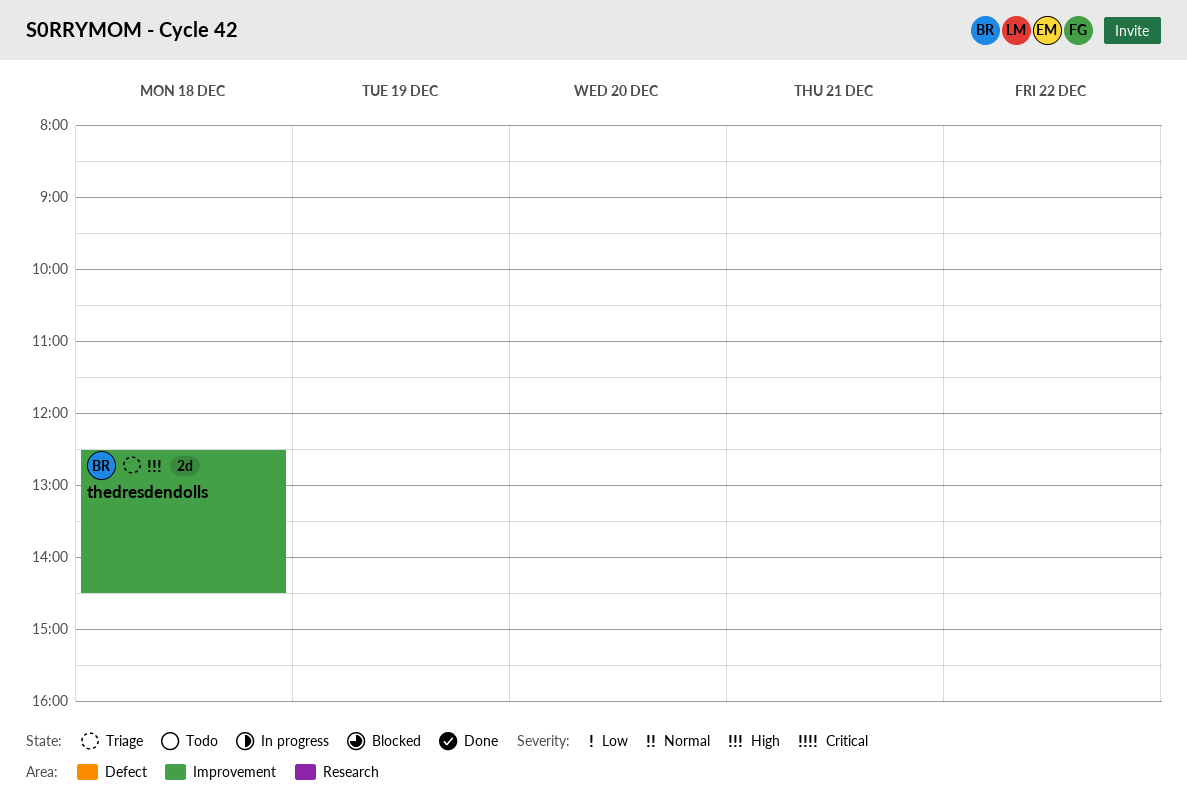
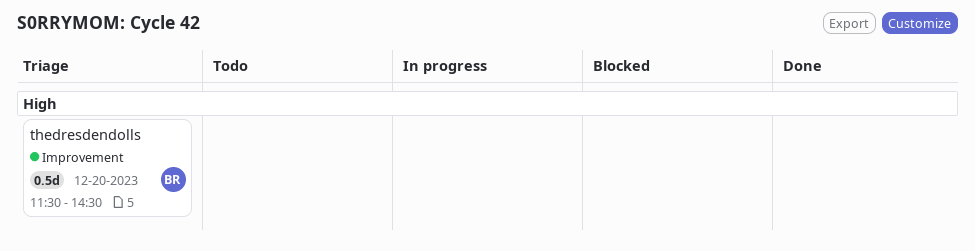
thedresdendolls, estimate: 2d -> 0.5d
thedresdendolls, day: Dec 18 -> Dec 20
thedresdendolls, begins: 12:30 -> 11:30

